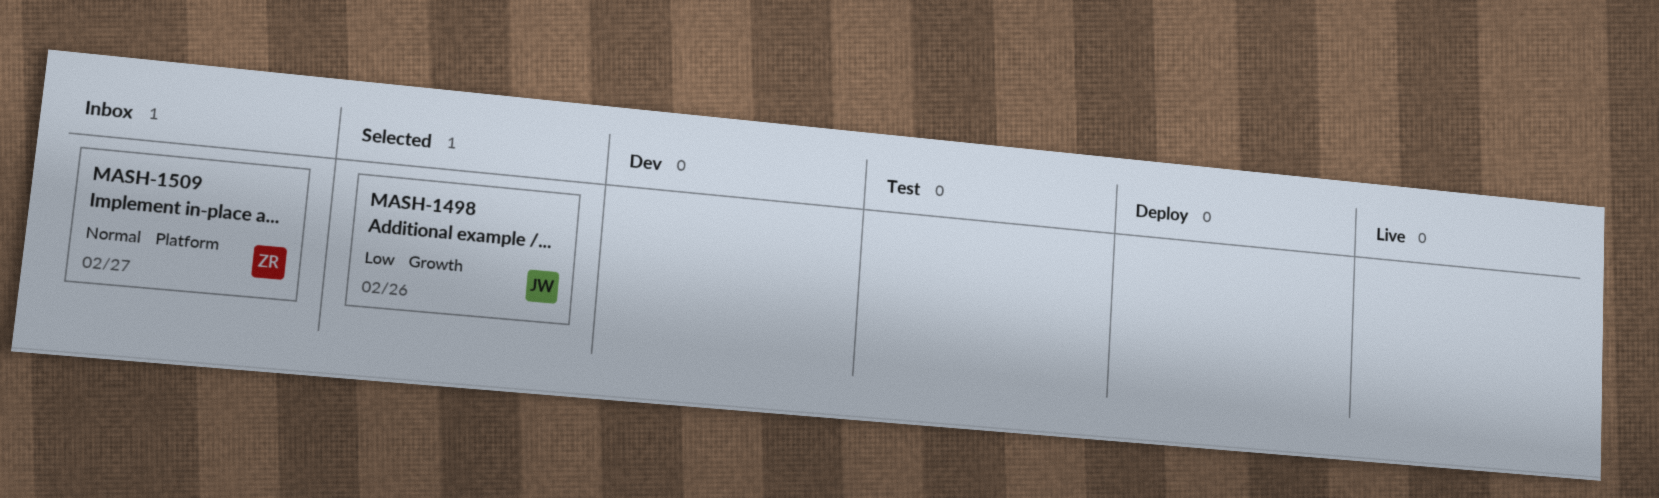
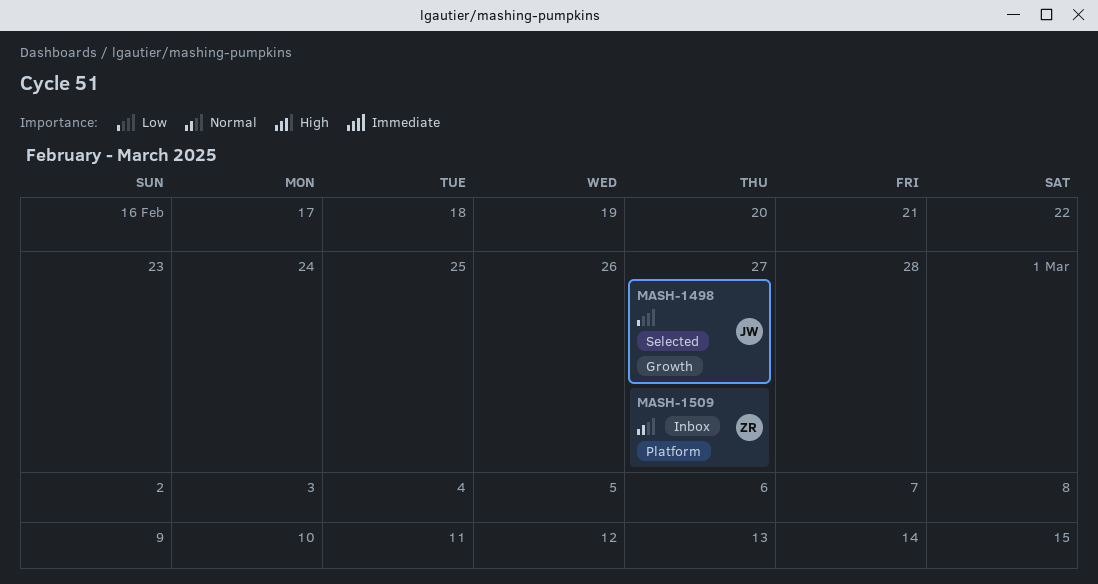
MASH-1498, due: Feb 26 -> Feb 27

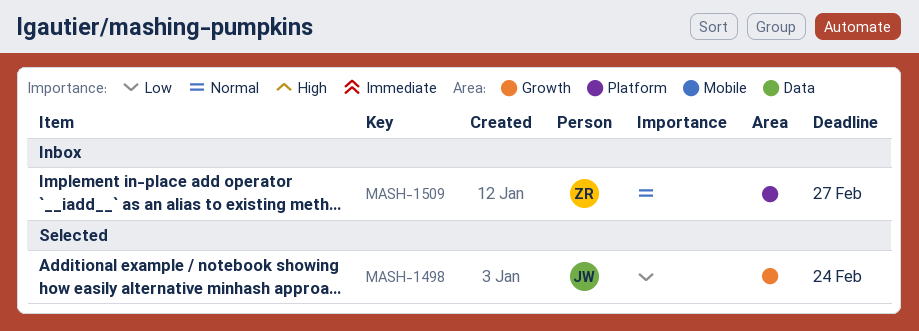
MASH-1498, due: Feb 27 -> Feb 24

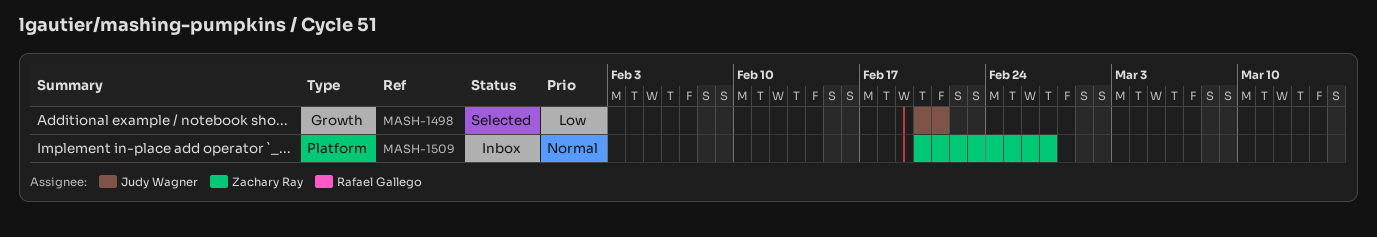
MASH-1498, due: Feb 24 -> Feb 21

